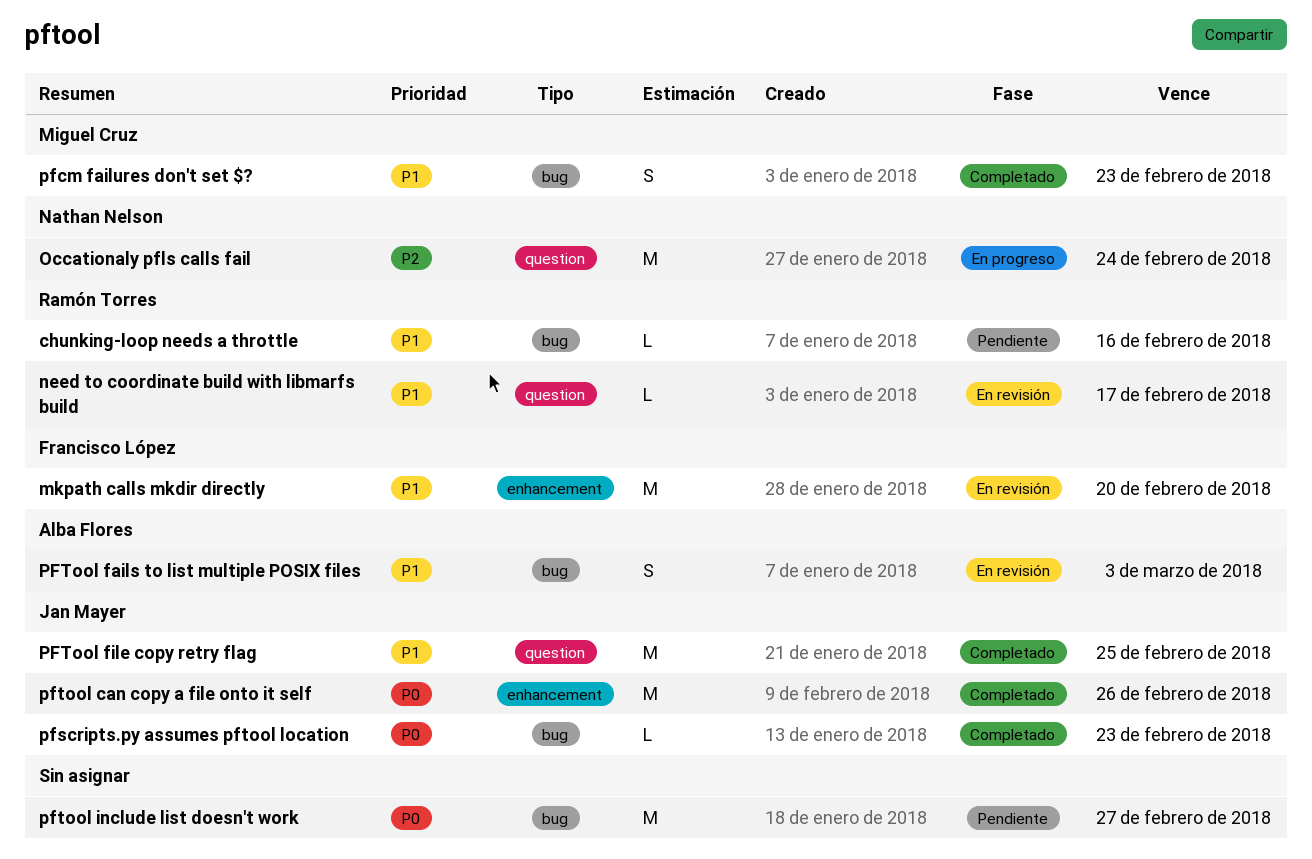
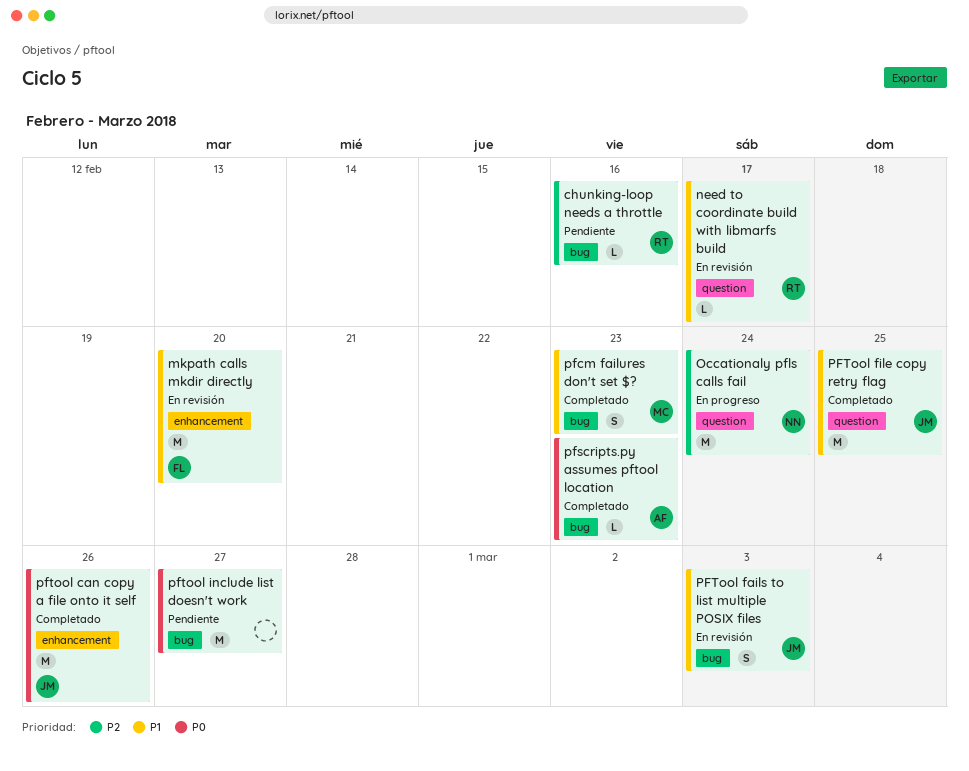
chunking-loop needs a throttle, priority: P1 -> P2
pfscripts.py assumes pftool location, owner: Jan Mayer -> Alba Flores
PFTool fails to list multiple POSIX files, owner: Alba Flores -> Jan Mayer

